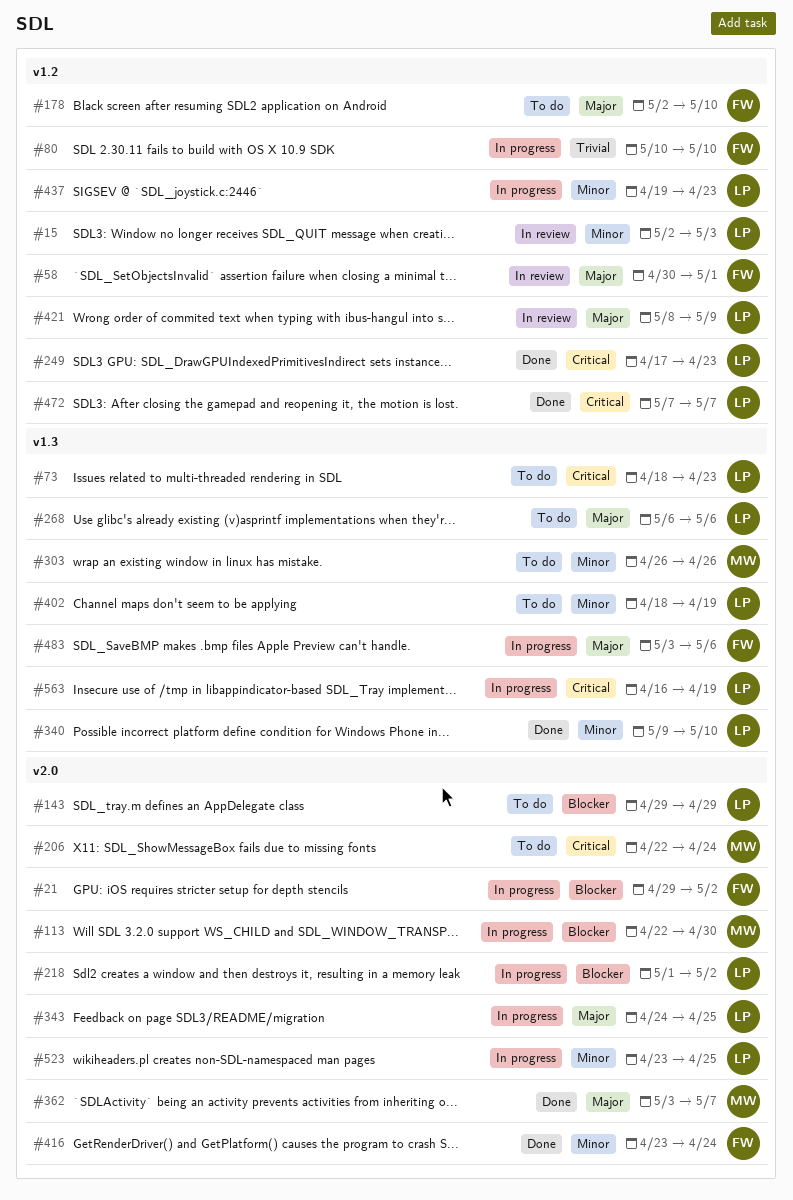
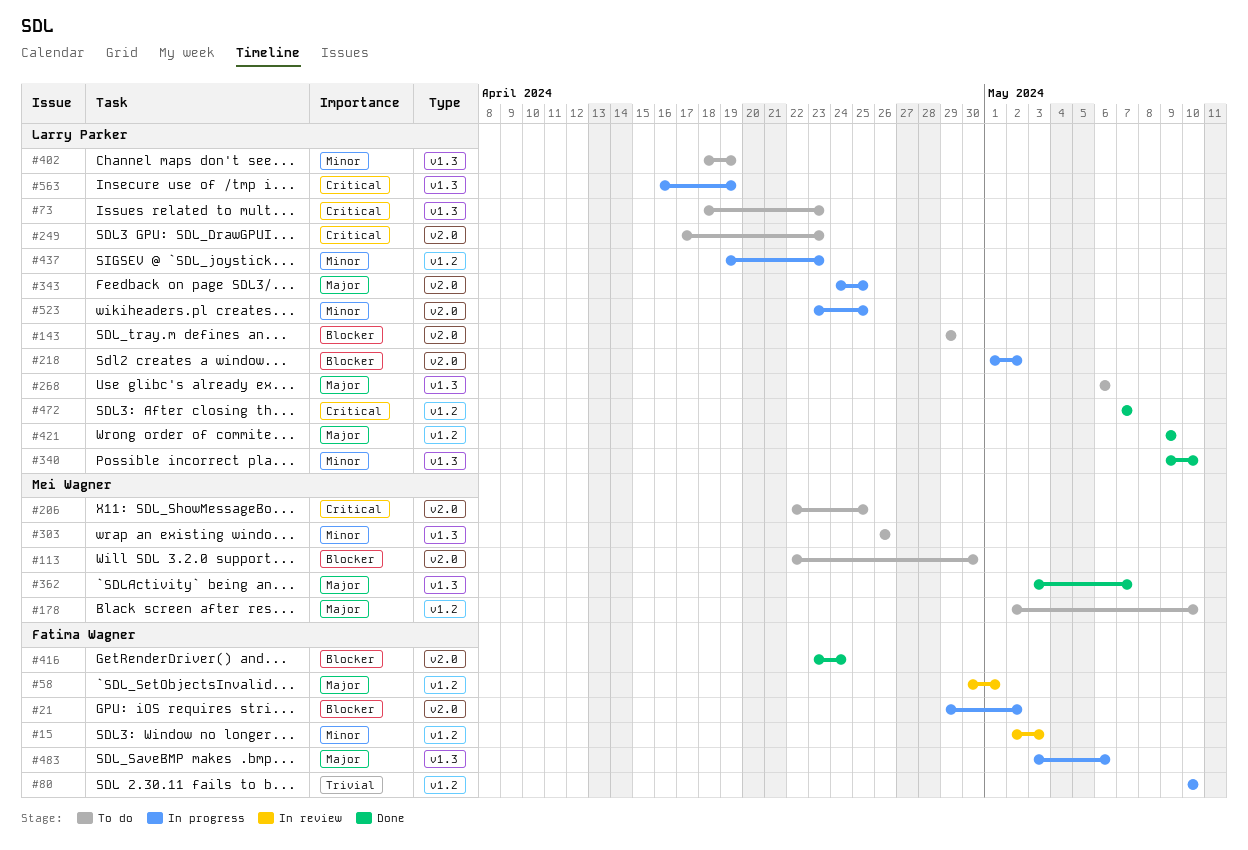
#15, owner: Larry Parker -> Fatima Wagner
#113, status: In progress -> To do
#178, owner: Fatima Wagner -> Mei Wagner
#206, due: Apr 24 -> Apr 25
#249, status: Done -> To do
#249, label: v1.2 -> v2.0
#362, label: v2.0 -> v1.3
#416, priority: Minor -> Blocker
#421, status: In review -> Done
#421, start: May 8 -> May 9

